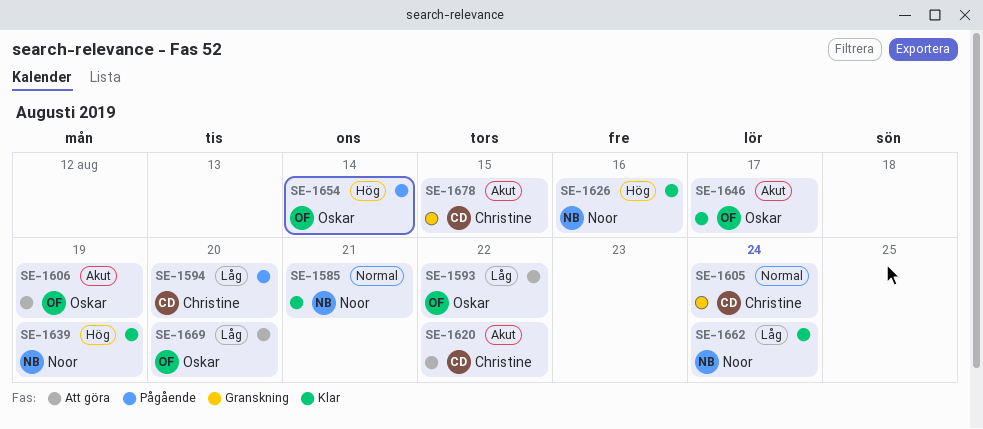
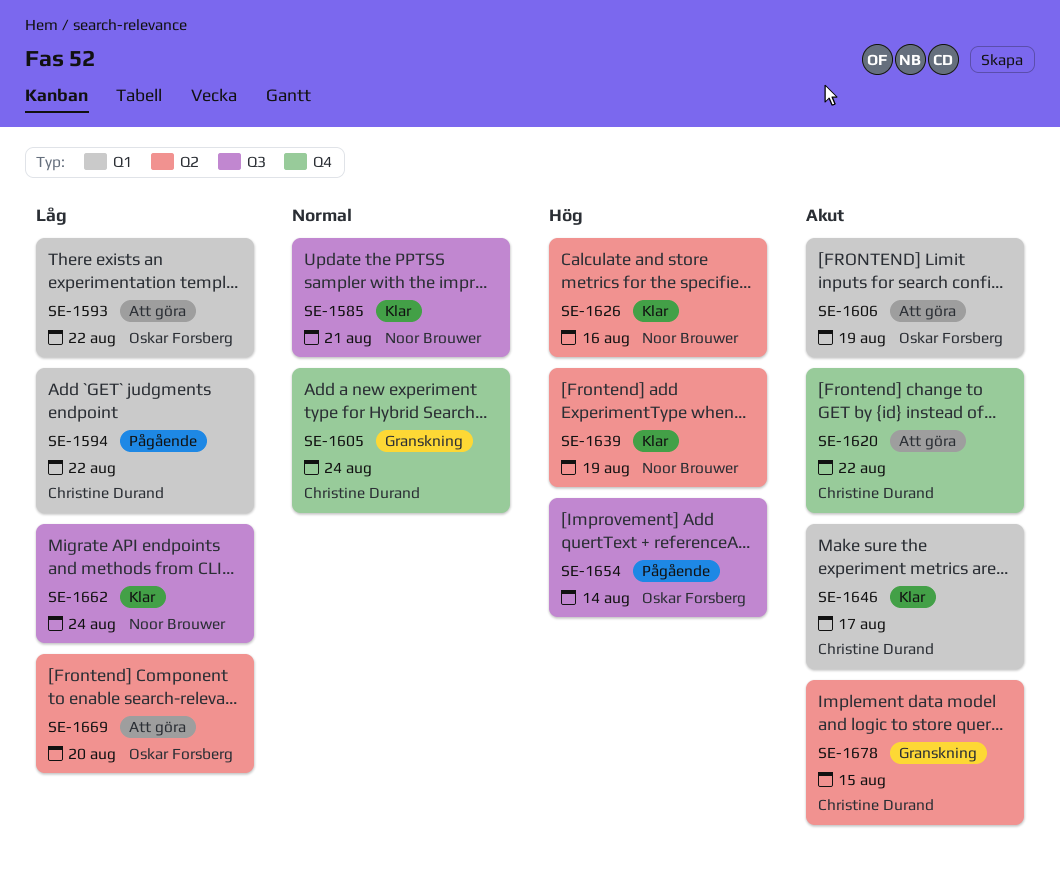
SE-1594, due: Aug 20 -> Aug 22
SE-1646, owner: Oskar Forsberg -> Christine Durand

